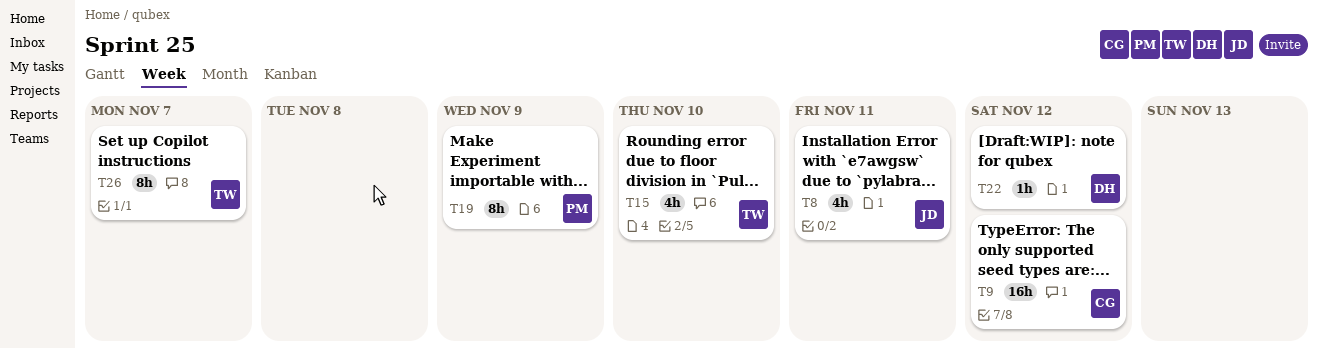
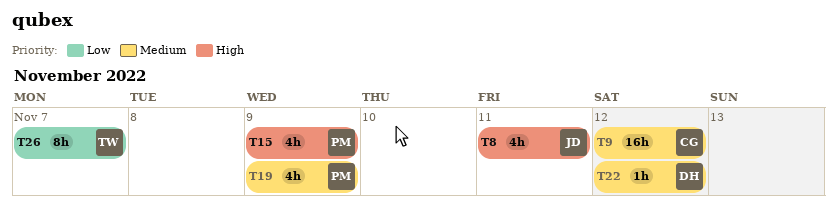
T15, owner: TW -> PM
T15, due: Nov 10 -> Nov 9
T19, estimate: 8h -> 4h

